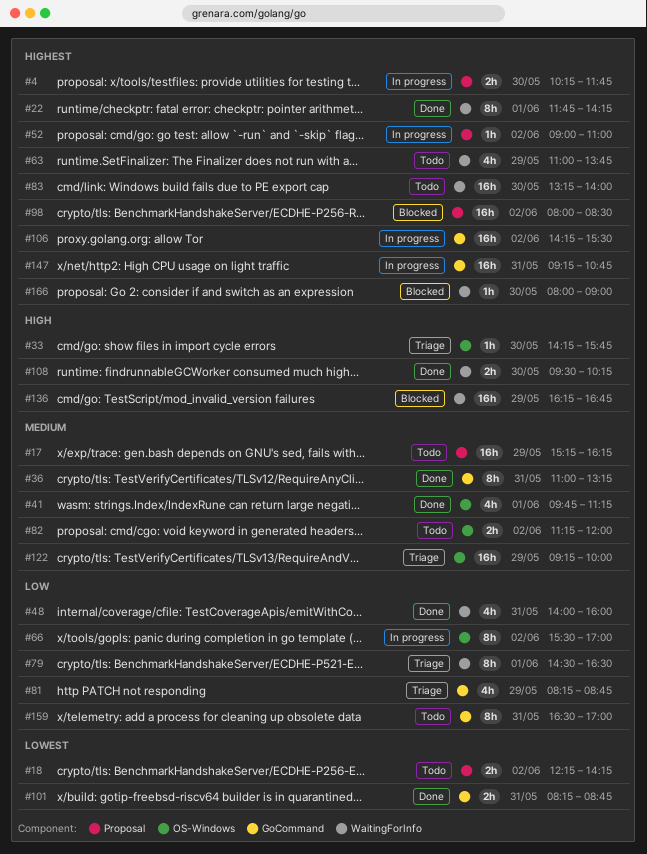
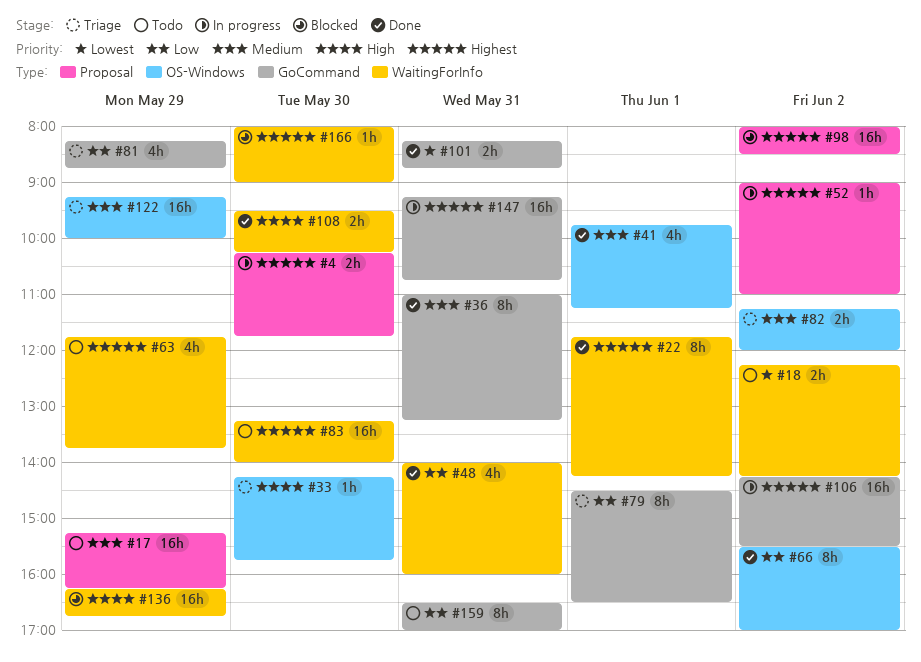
#18, label: Proposal -> WaitingForInfo
#63, begins: 11:00 -> 11:45
#66, status: In progress -> Done
#79, label: WaitingForInfo -> GoCommand
#82, status: Todo -> Triage

